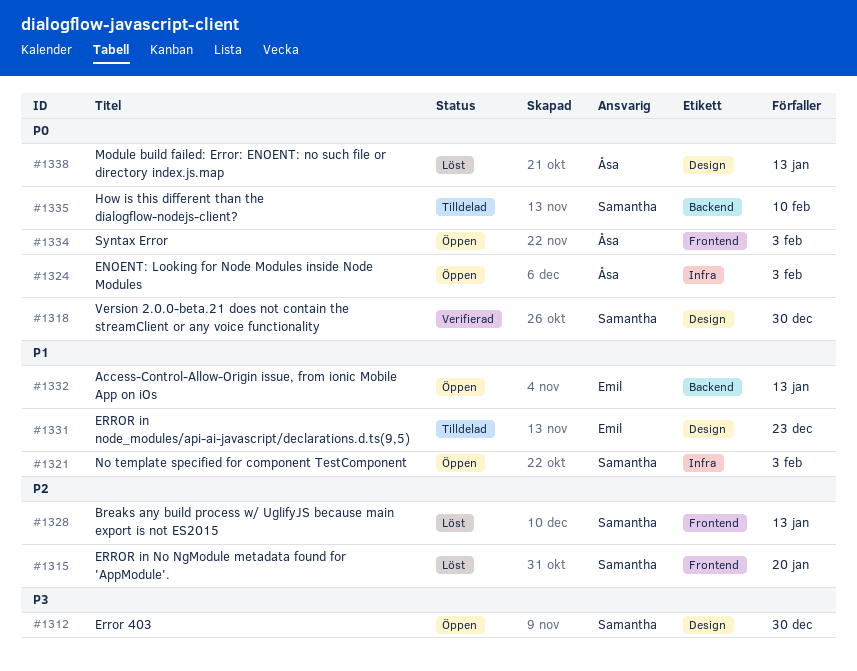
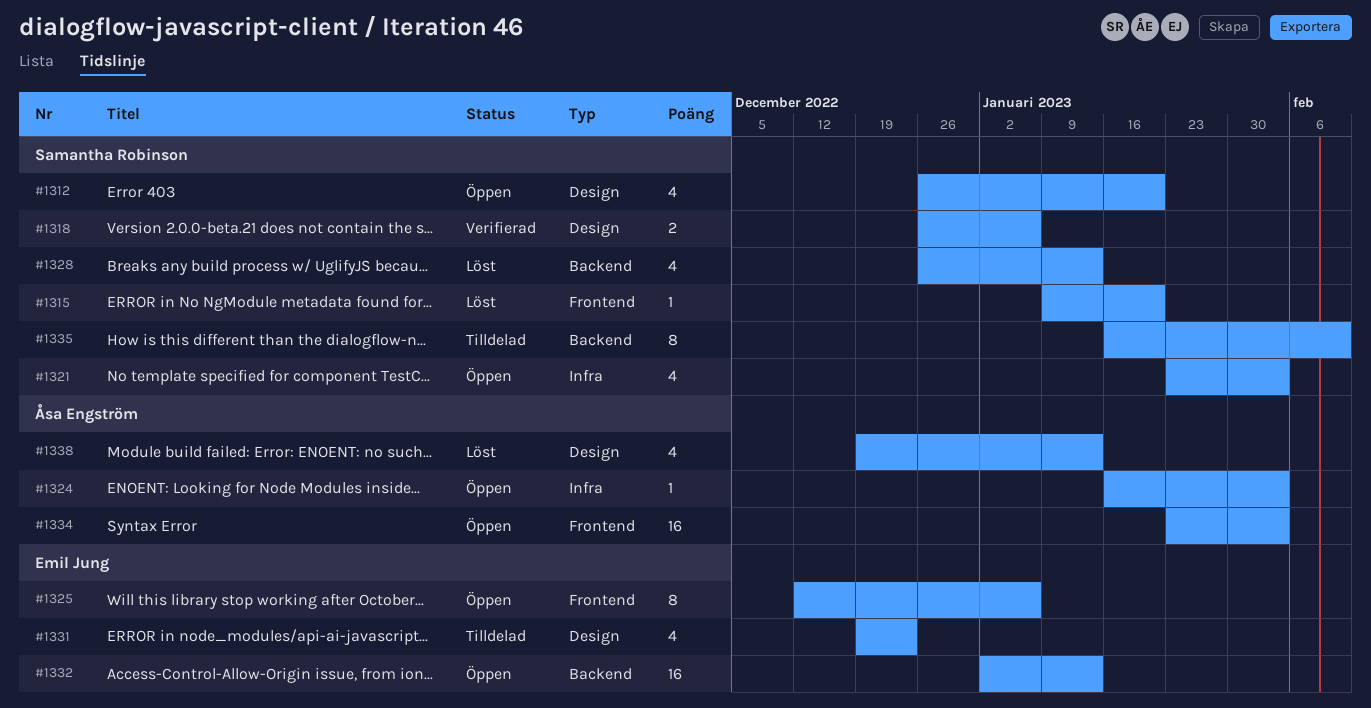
#1312, due: Dec 30 -> Jan 20
#1318, due: Dec 30 -> Jan 6
#1325: none -> present
#1328, label: Frontend -> Backend

